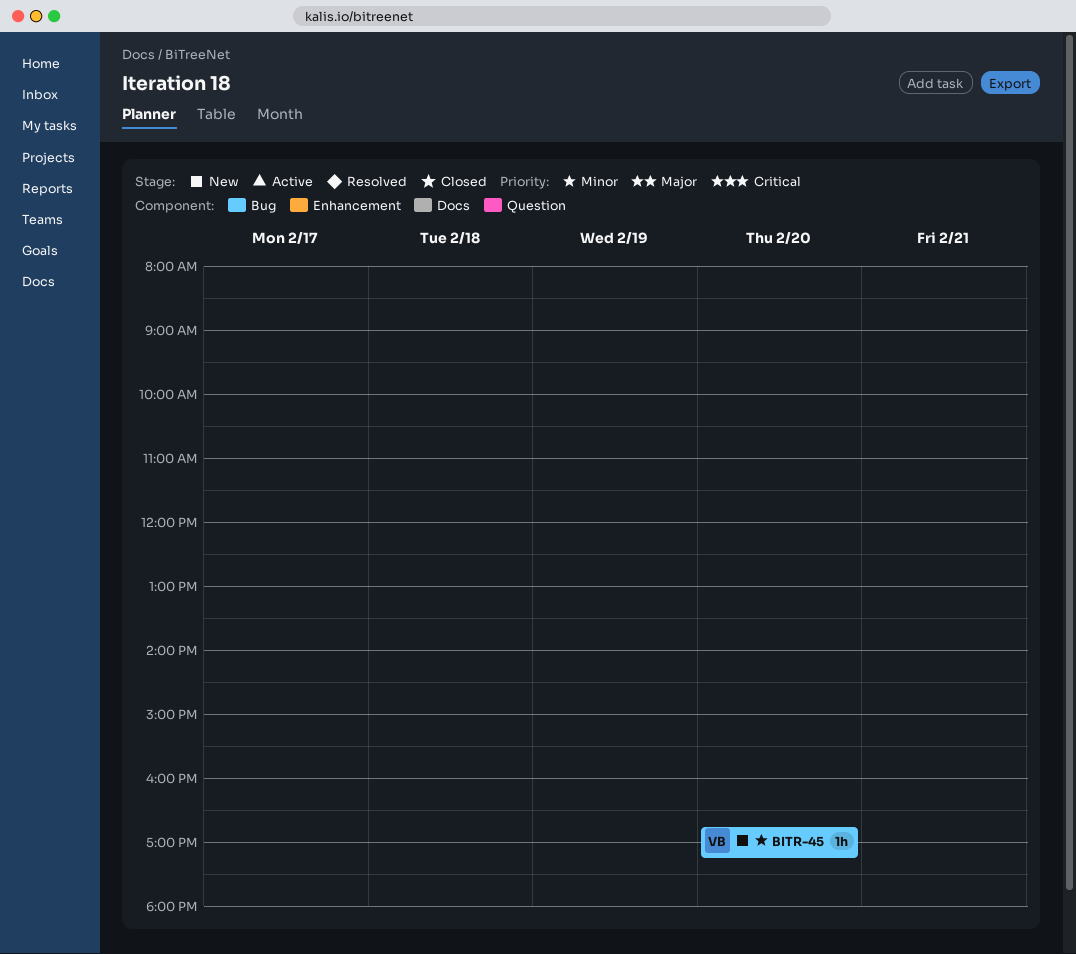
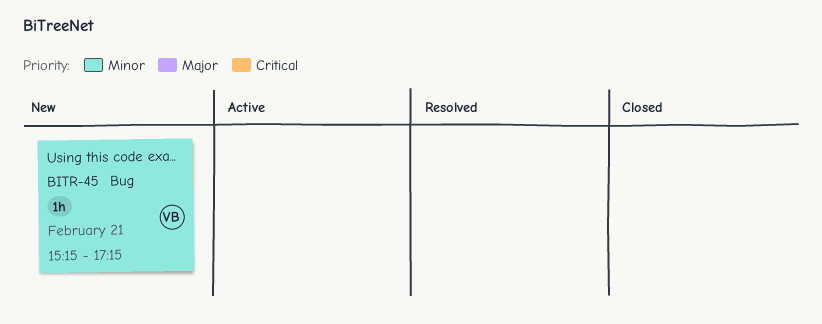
BITR-45, day: Feb 20 -> Feb 21
BITR-45, begins: 16:45 -> 15:15

